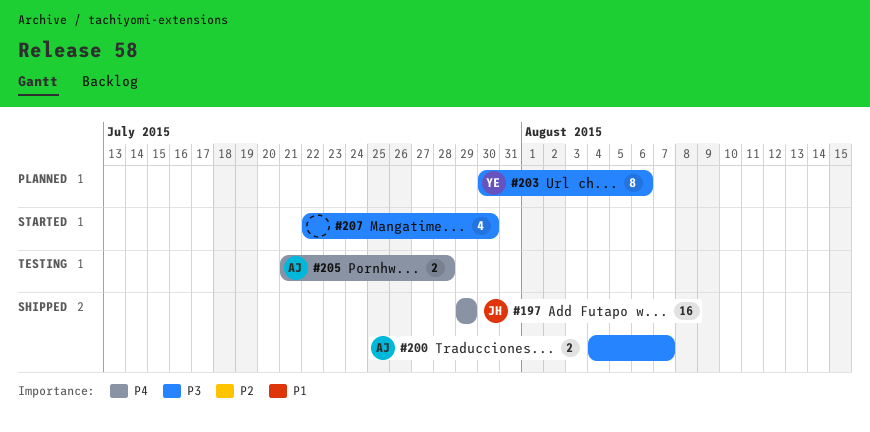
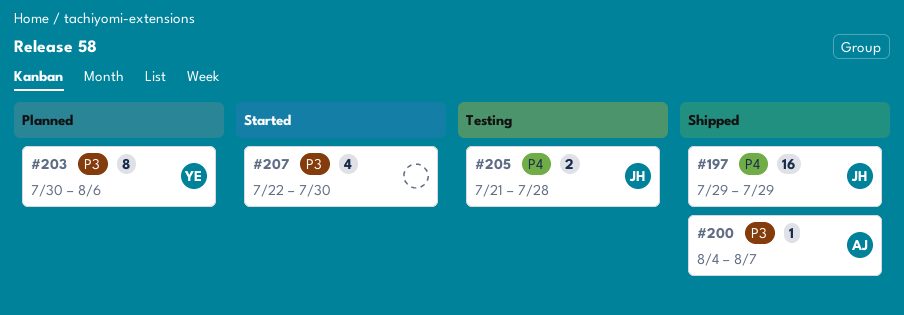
#200, estimate: 2 -> 1
#205, owner: AJ -> JH

